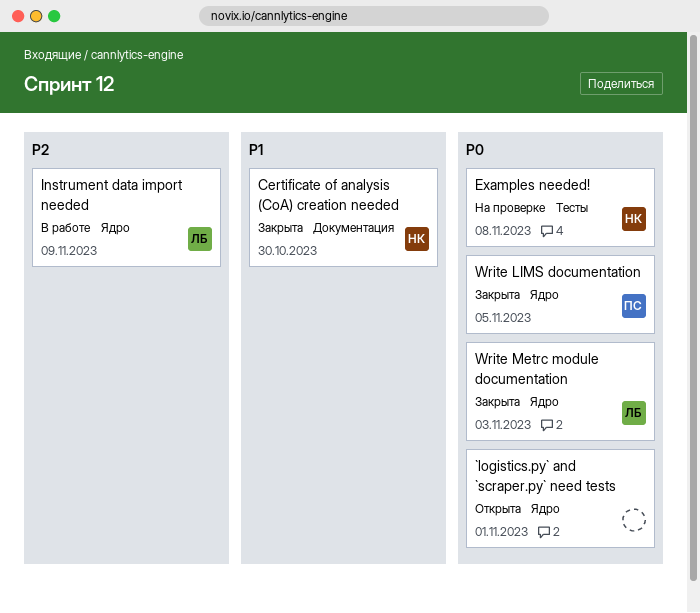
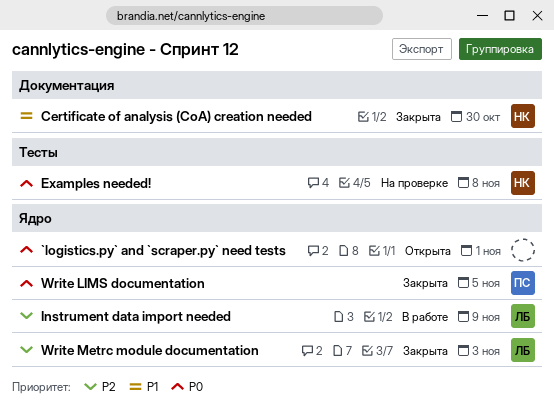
Write Metrc module documentation, priority: P0 -> P2

